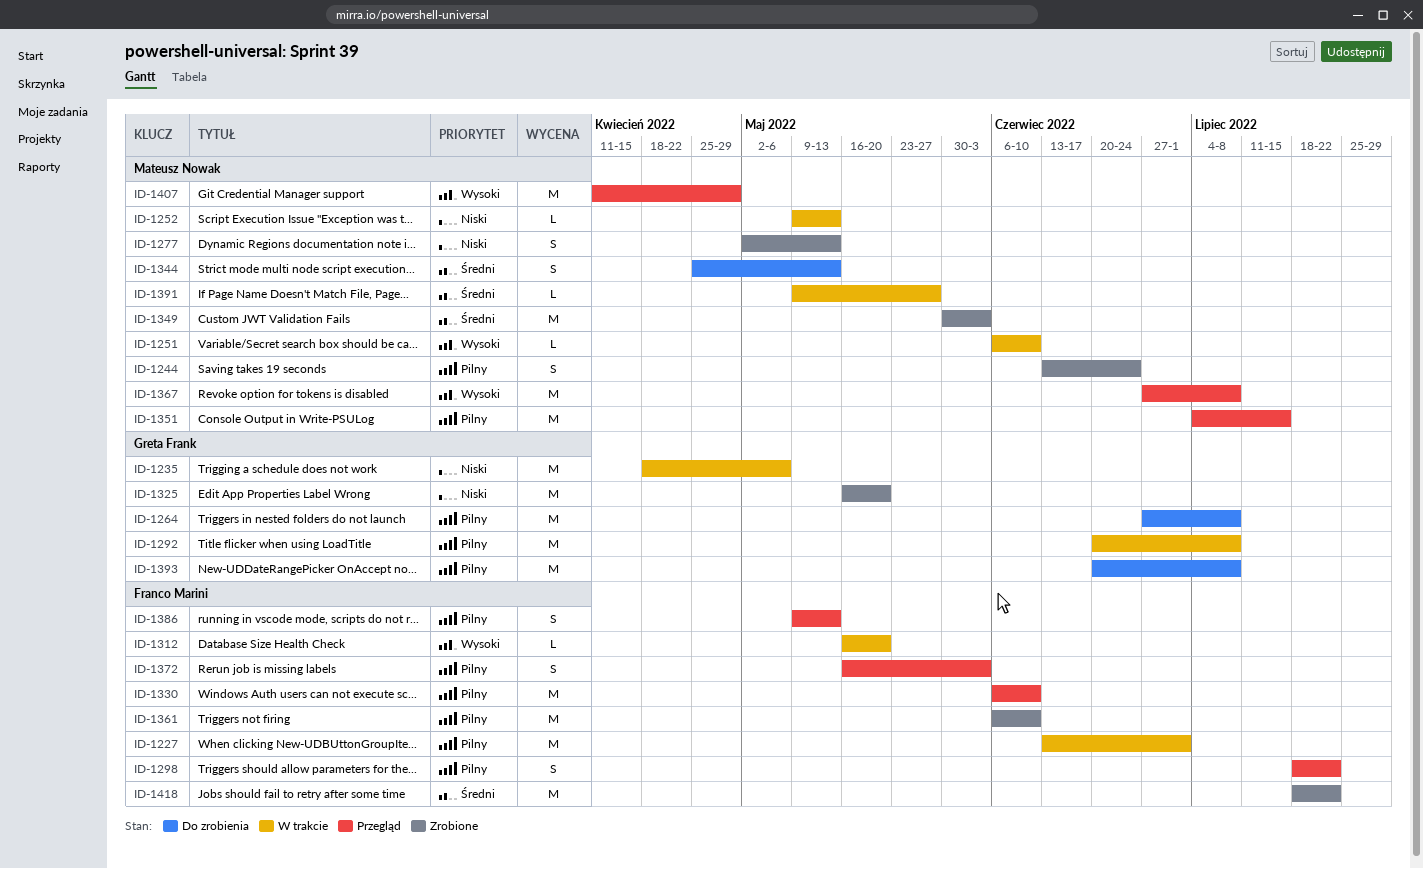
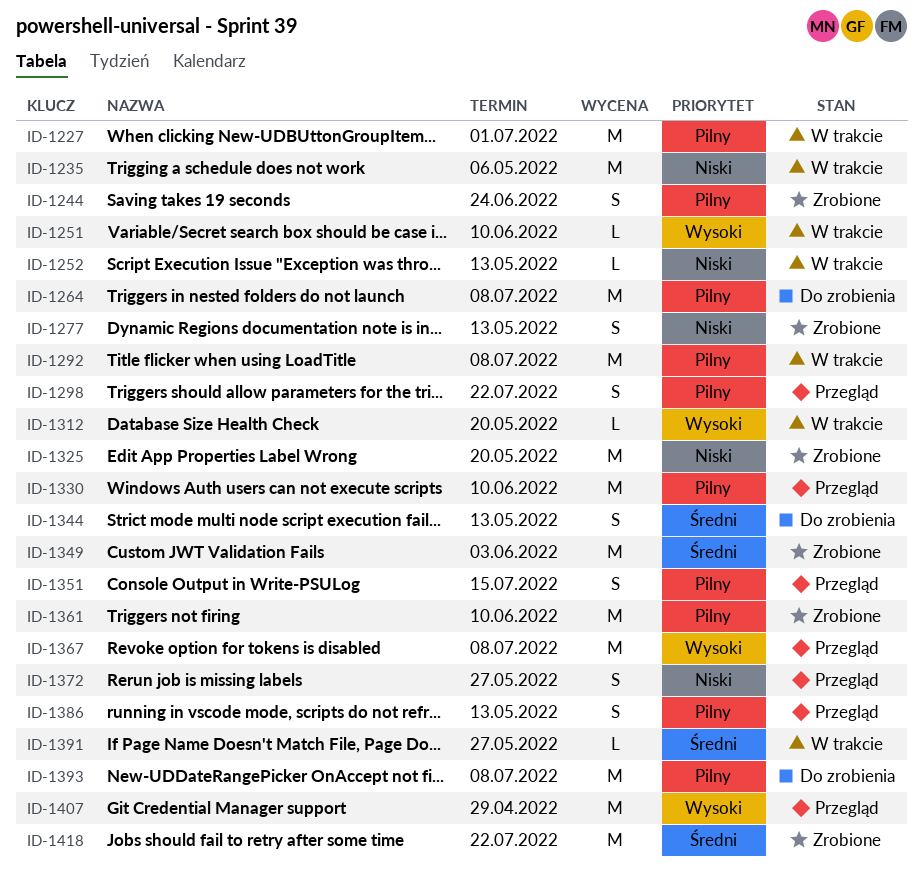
ID-1351, estimate: M -> S
ID-1372, priority: Pilny -> Niski
ID-1372, due: Jun 3 -> May 27

